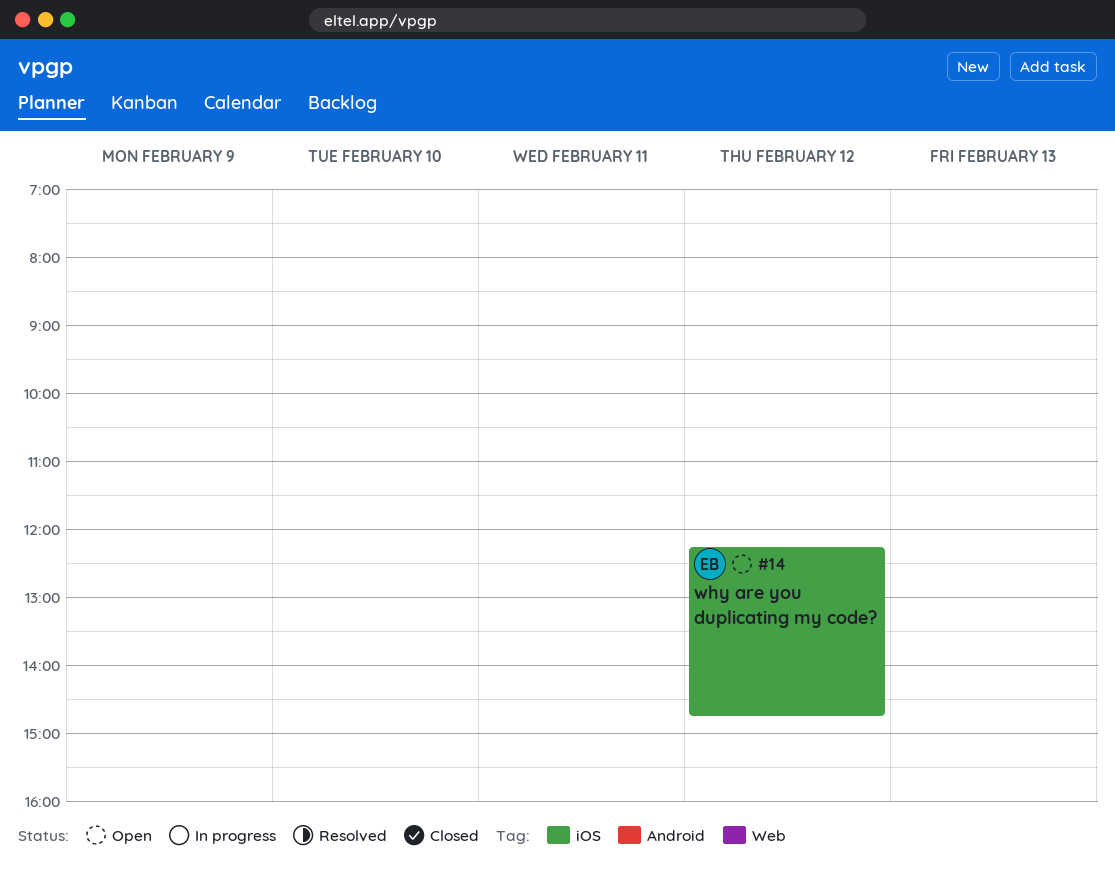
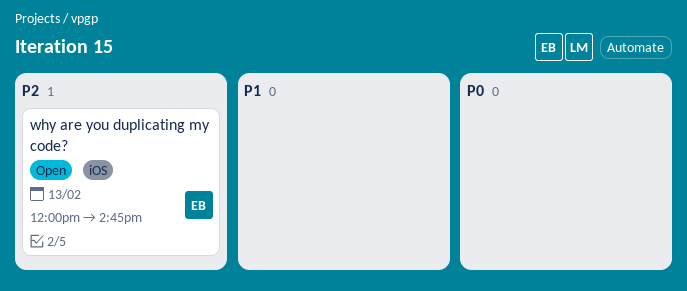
why are you duplicating my code?, day: Feb 12 -> Feb 13
why are you duplicating my code?, begins: 12:15 -> 12:00

